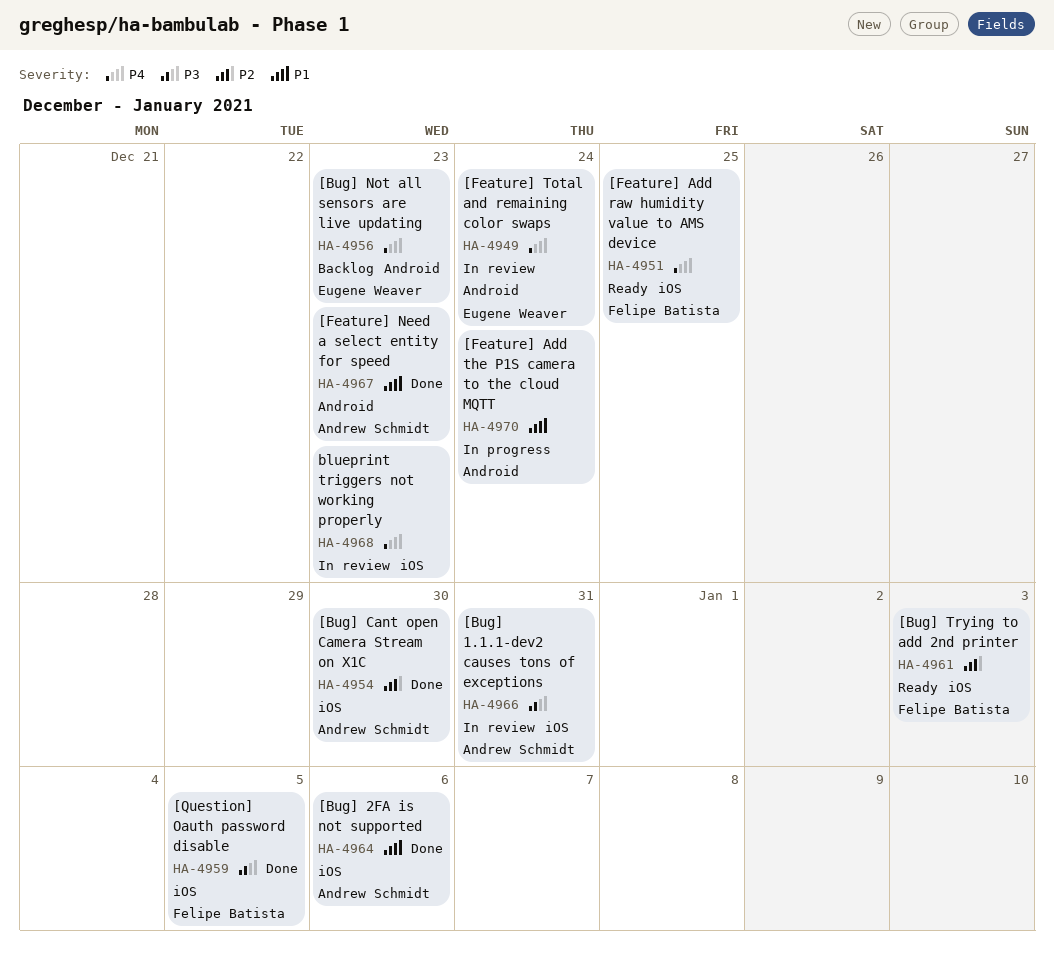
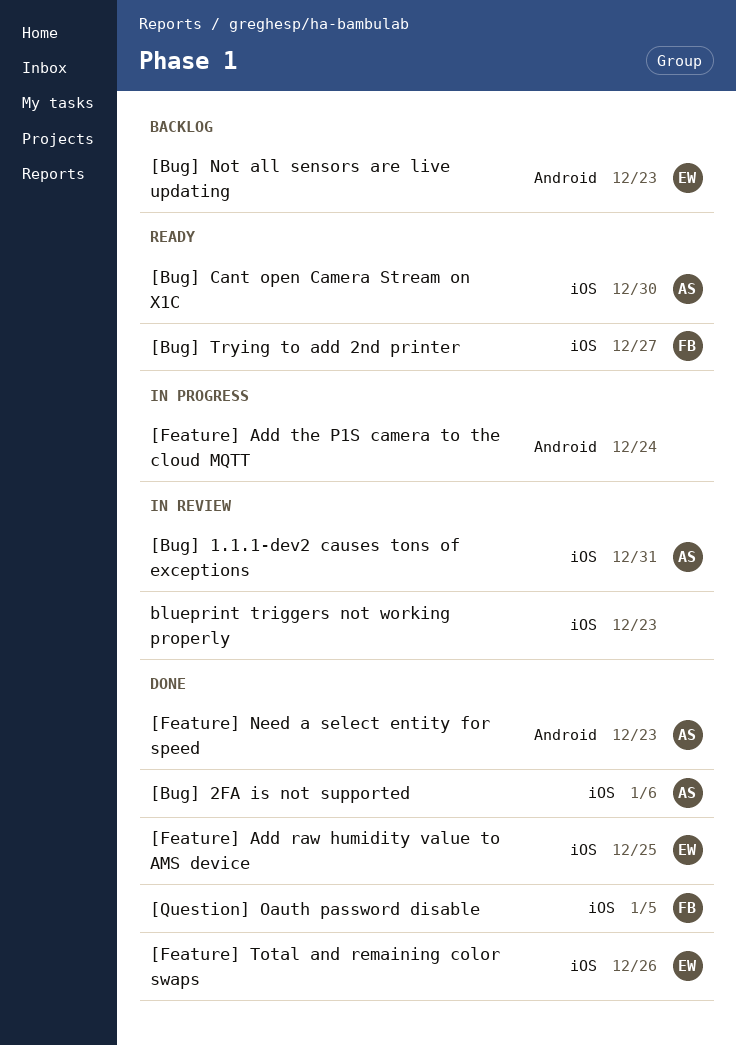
[Bug] Cant open Camera Stream on X1C, status: Done -> Ready
[Bug] Trying to add 2nd printer, due: Jan 3 -> Dec 27
[Feature] Add raw humidity value to AMS device, status: Ready -> Done
[Feature] Add raw humidity value to AMS device, owner: Felipe Batista -> Eugene Weaver
[Feature] Total and remaining color swaps, status: In review -> Done
[Feature] Total and remaining color swaps, label: Android -> iOS
[Feature] Total and remaining color swaps, due: Dec 24 -> Dec 26

